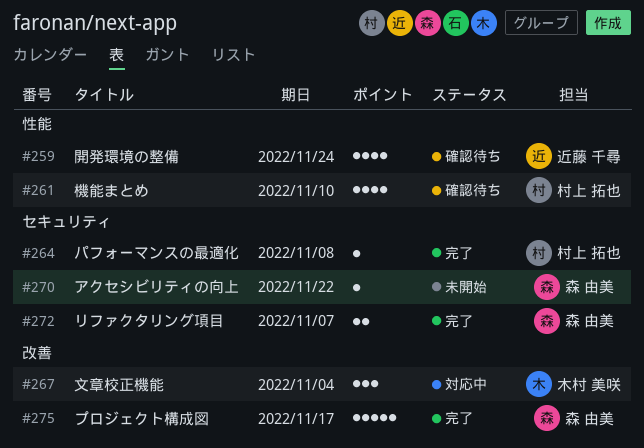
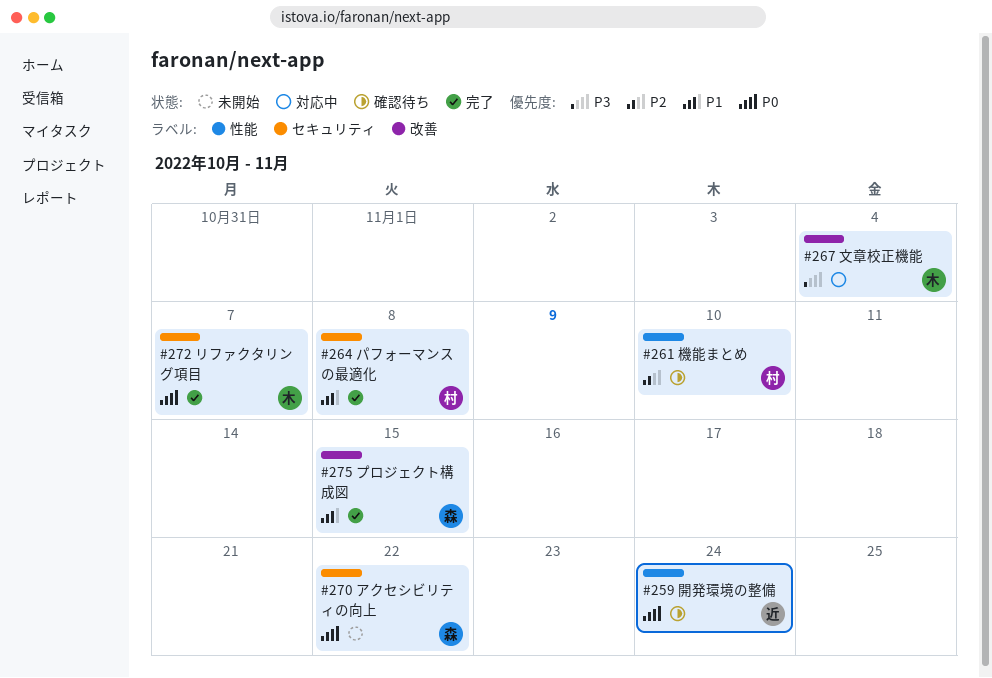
#272, owner: 森 由美 -> 木村 美咲
#275, due: Nov 17 -> Nov 15

